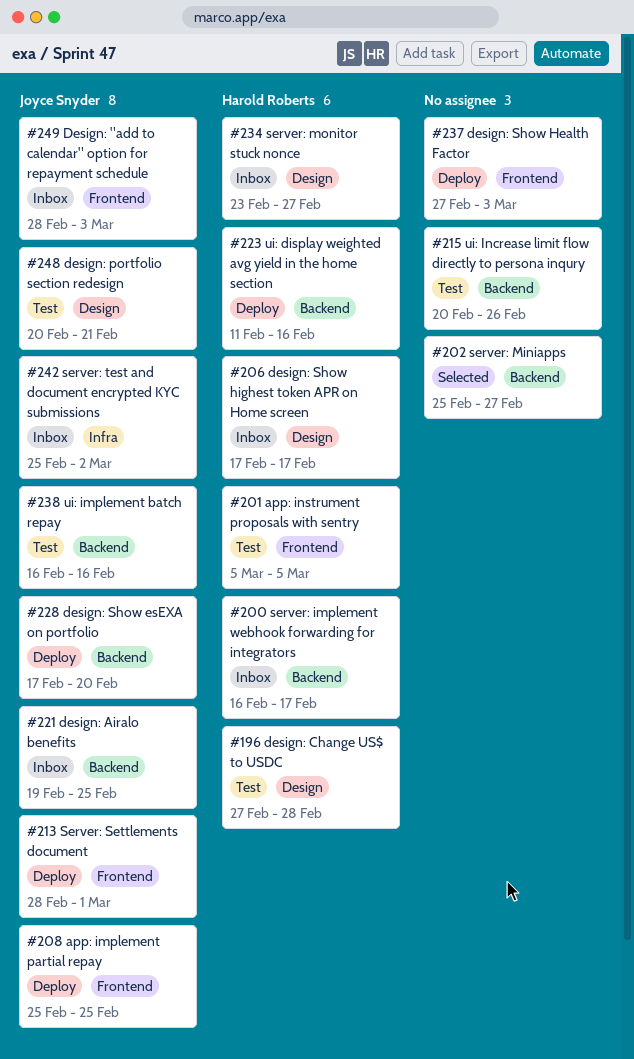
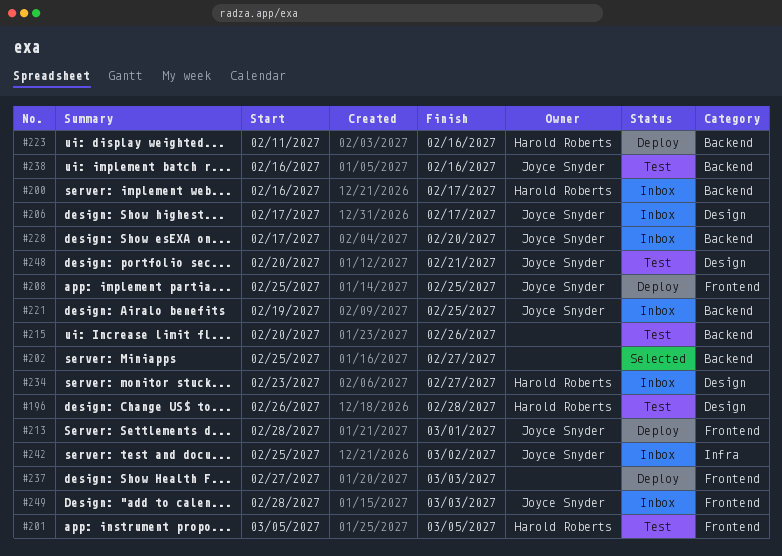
#196, start: Feb 27 -> Feb 26
#206, owner: Harold Roberts -> Joyce Snyder
#228, status: Deploy -> Inbox

